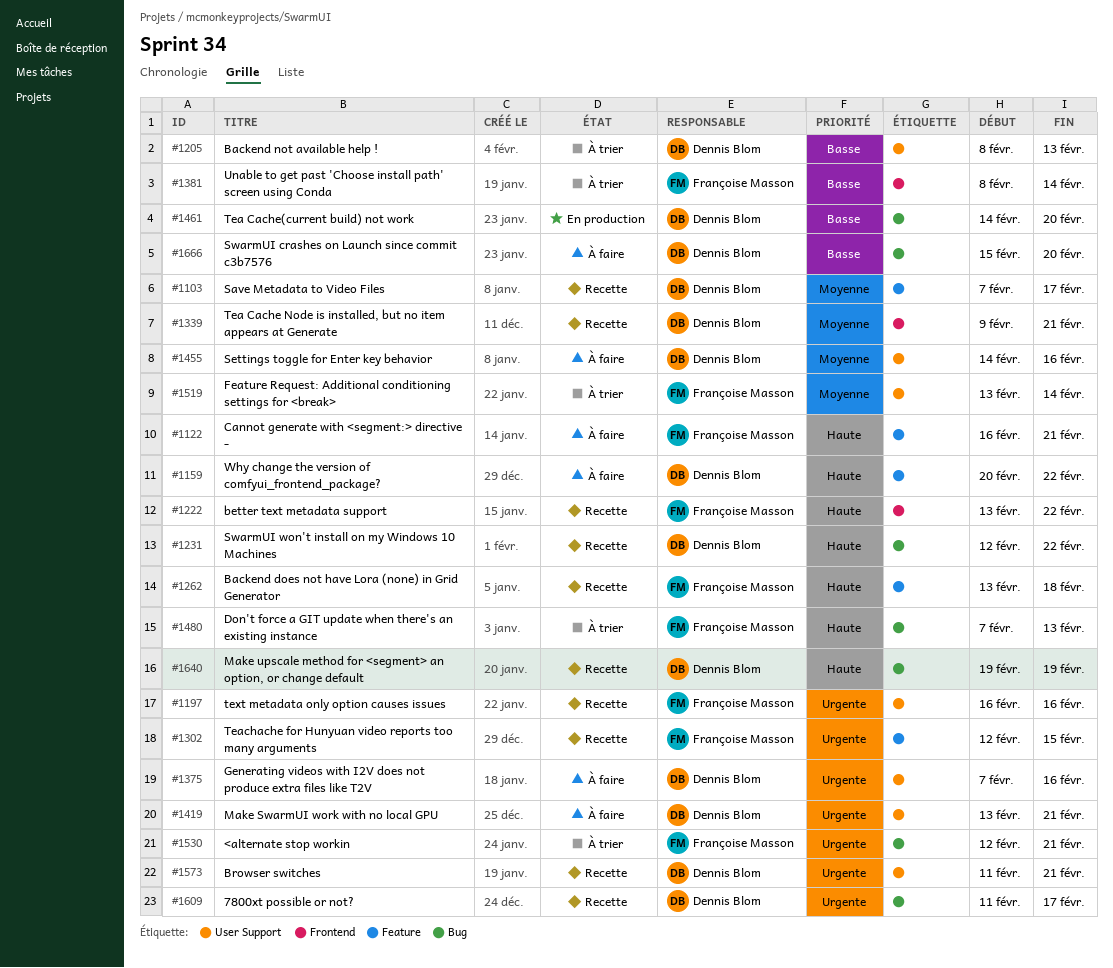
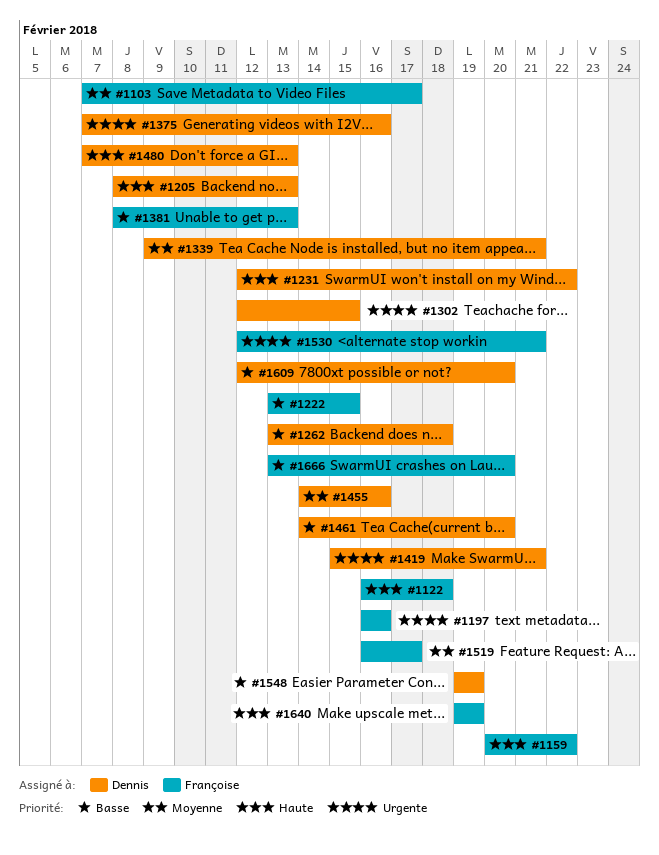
#1103, owner: Dennis Blom -> Françoise Masson
#1122, due: Feb 21 -> Feb 18
#1159, owner: Dennis Blom -> Françoise Masson
#1205, priority: Basse -> Haute
#1222, priority: Haute -> Basse
#1222, due: Feb 22 -> Feb 15
#1262, owner: Françoise Masson -> Dennis Blom
#1262, priority: Haute -> Basse
#1302, owner: Françoise Masson -> Dennis Blom
#1381, due: Feb 14 -> Feb 13
#1419, start: Feb 13 -> Feb 15
#1480, owner: Françoise Masson -> Dennis Blom
#1519, start: Feb 13 -> Feb 16
#1519, due: Feb 14 -> Feb 17
#1548: none -> present
#1573: present -> none
#1609, priority: Urgente -> Basse
#1609, start: Feb 11 -> Feb 12
#1609, due: Feb 17 -> Feb 20
#1640, owner: Dennis Blom -> Françoise Masson
#1666, owner: Dennis Blom -> Françoise Masson
#1666, start: Feb 15 -> Feb 13

